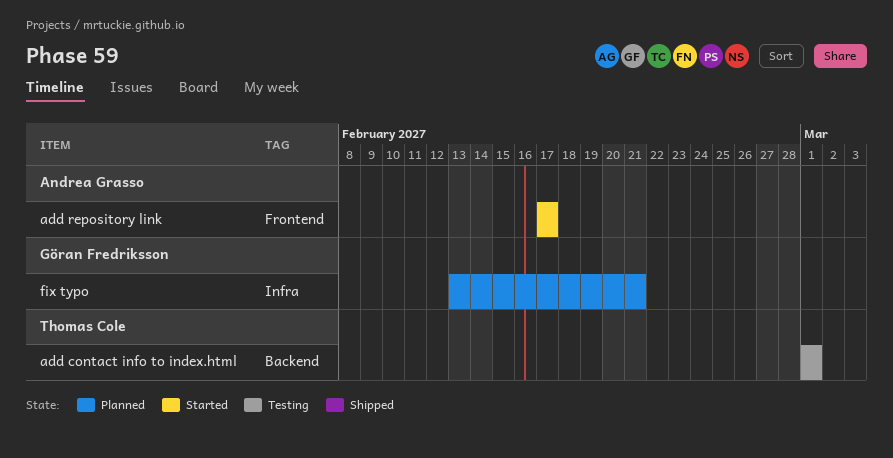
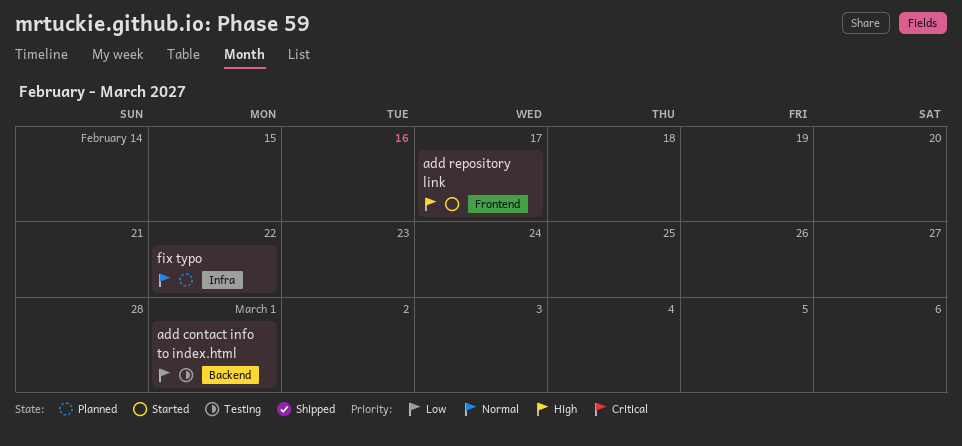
fix typo, due: Feb 21 -> Feb 22

